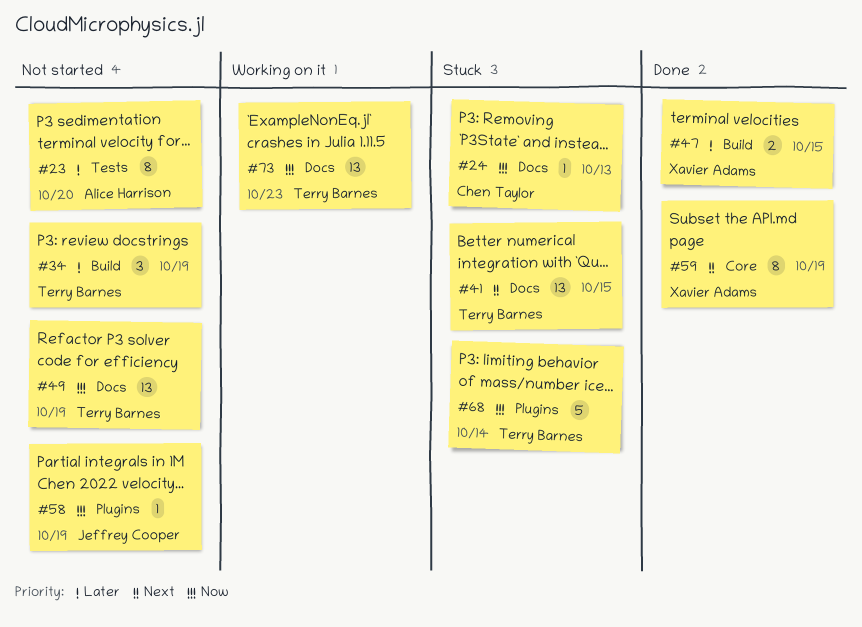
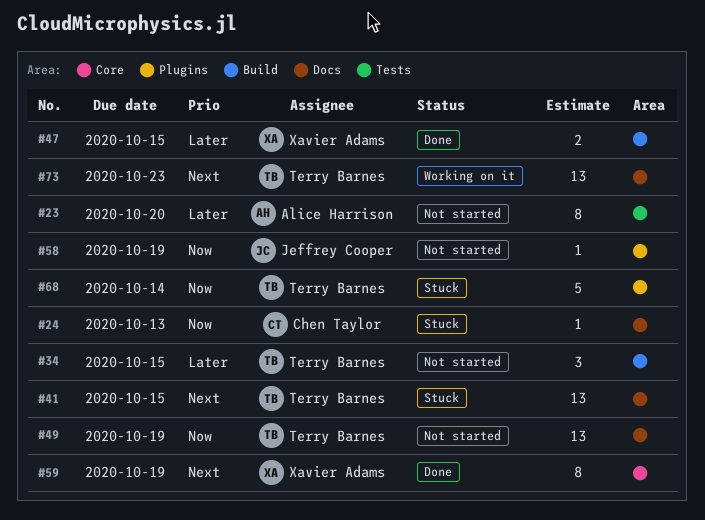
#34, due: Oct 19 -> Oct 15
#73, priority: Now -> Next

